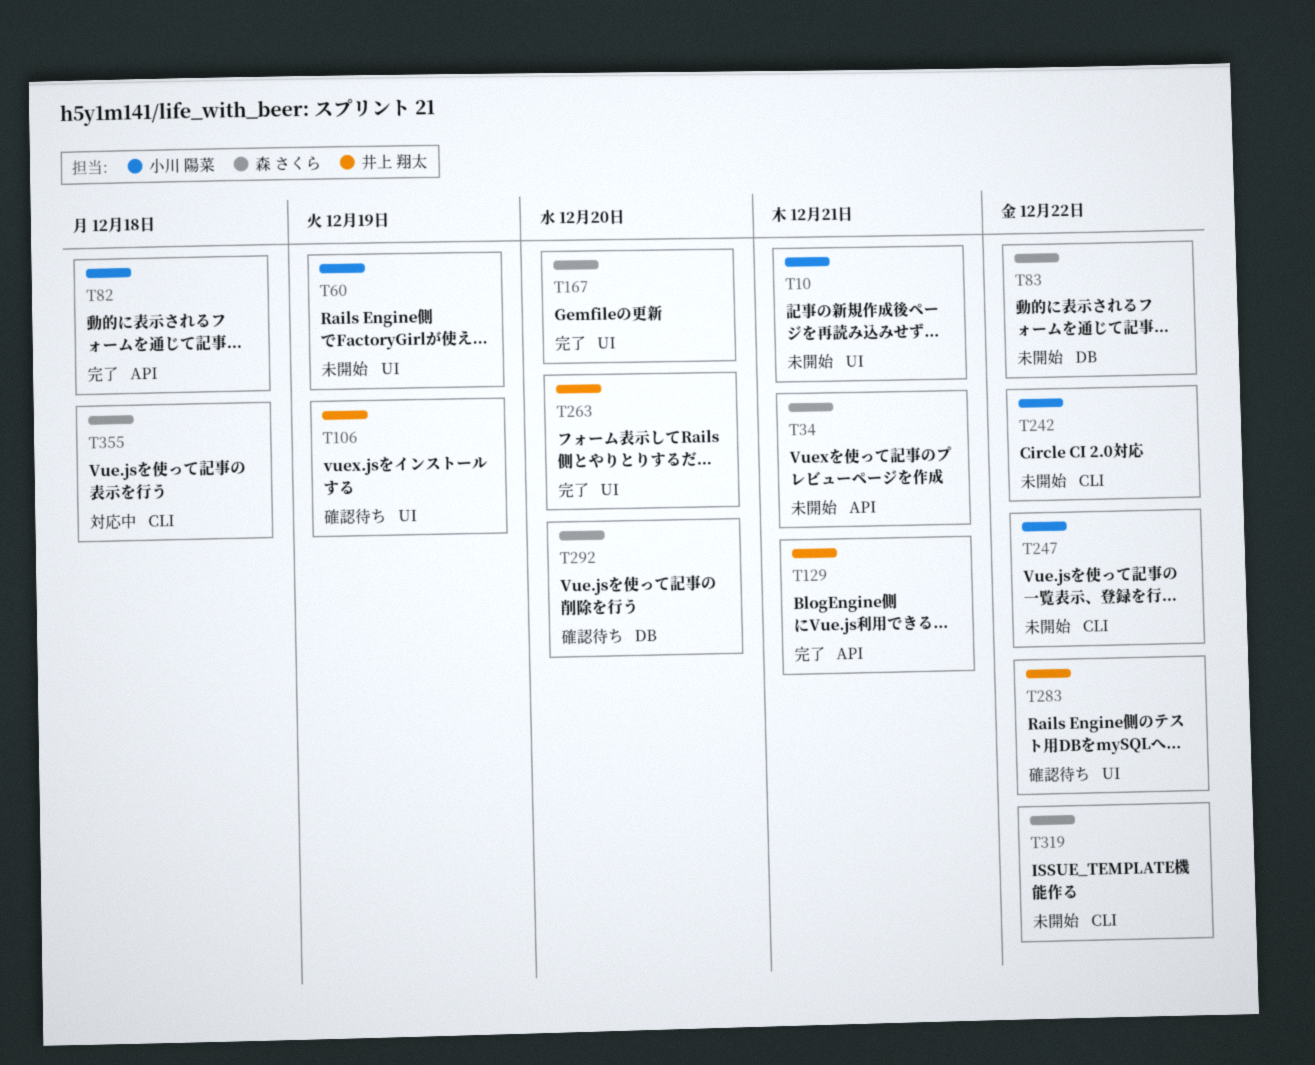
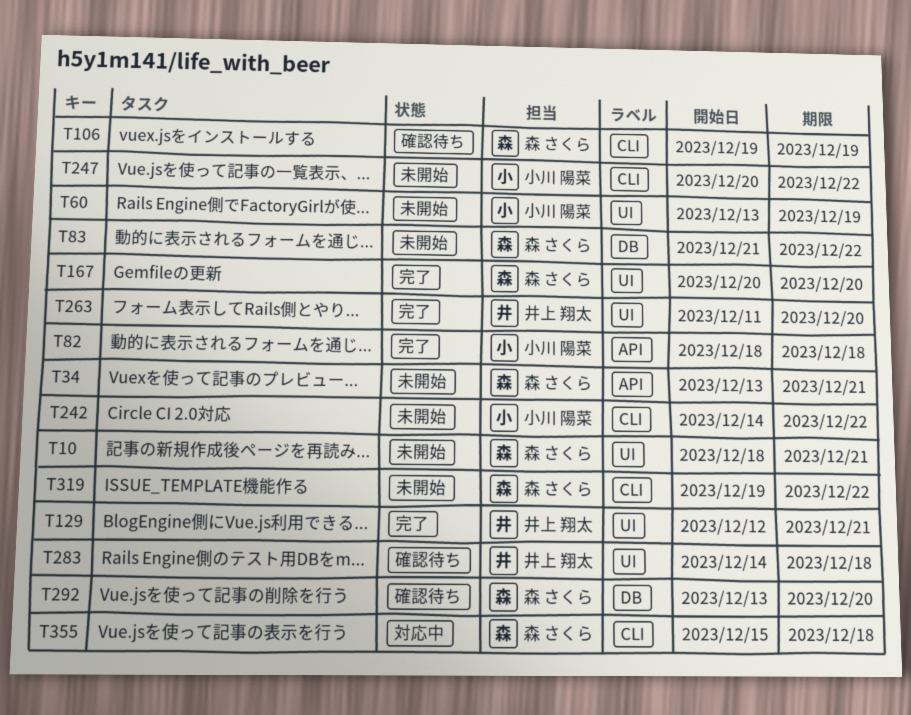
T10, owner: 小川 陽菜 -> 森 さくら
T106, owner: 井上 翔太 -> 森 さくら
T106, label: UI -> CLI
T129, label: API -> UI
T283, due: Dec 22 -> Dec 18

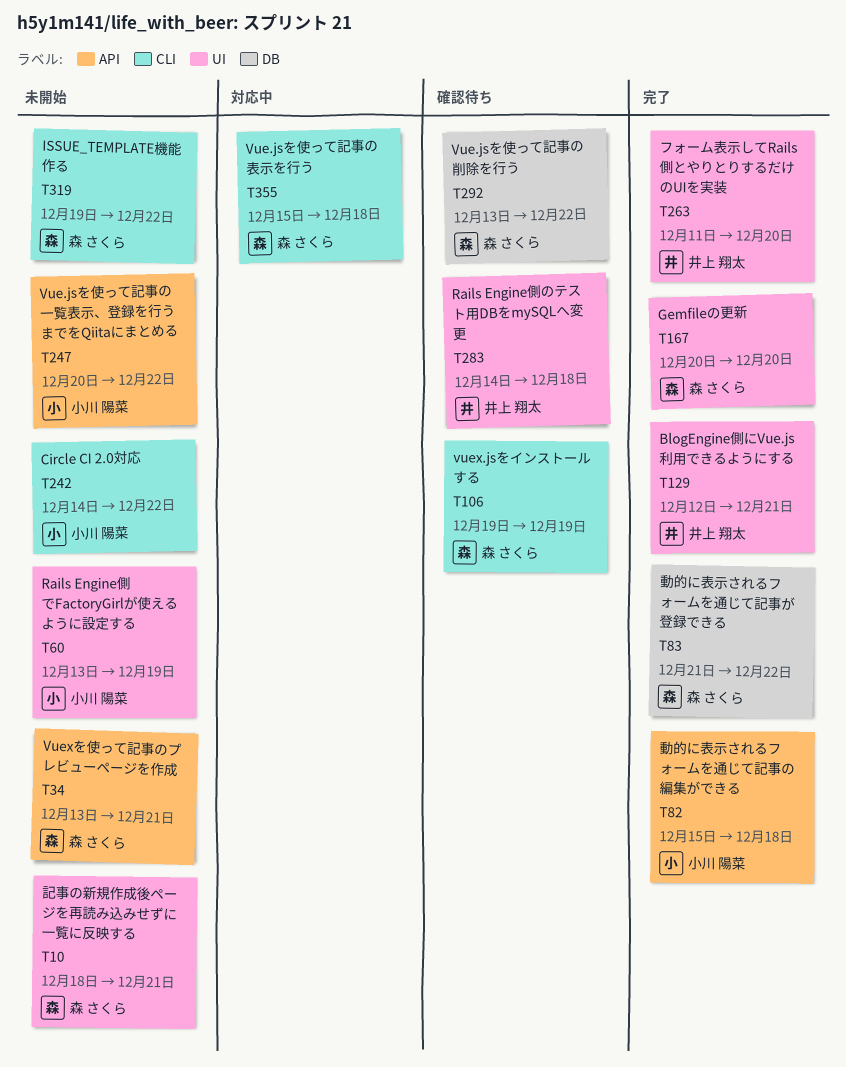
T82, start: Dec 18 -> Dec 15
T83, status: 未開始 -> 完了
T247, label: CLI -> API
T292, due: Dec 20 -> Dec 22

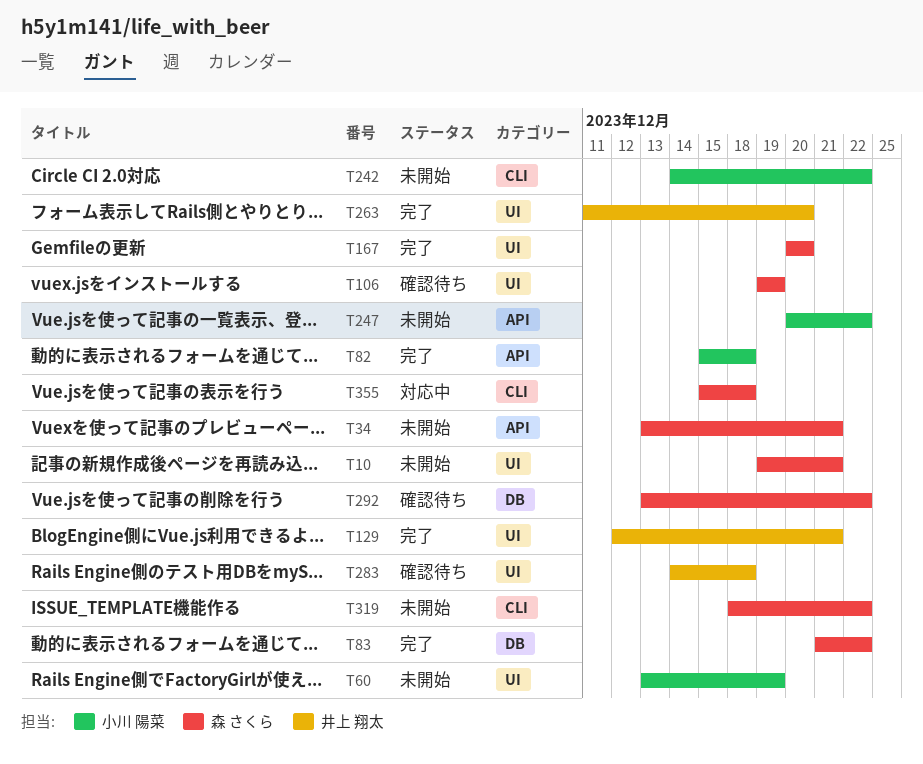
T10, start: Dec 18 -> Dec 19
T106, label: CLI -> UI
T319, start: Dec 19 -> Dec 18

